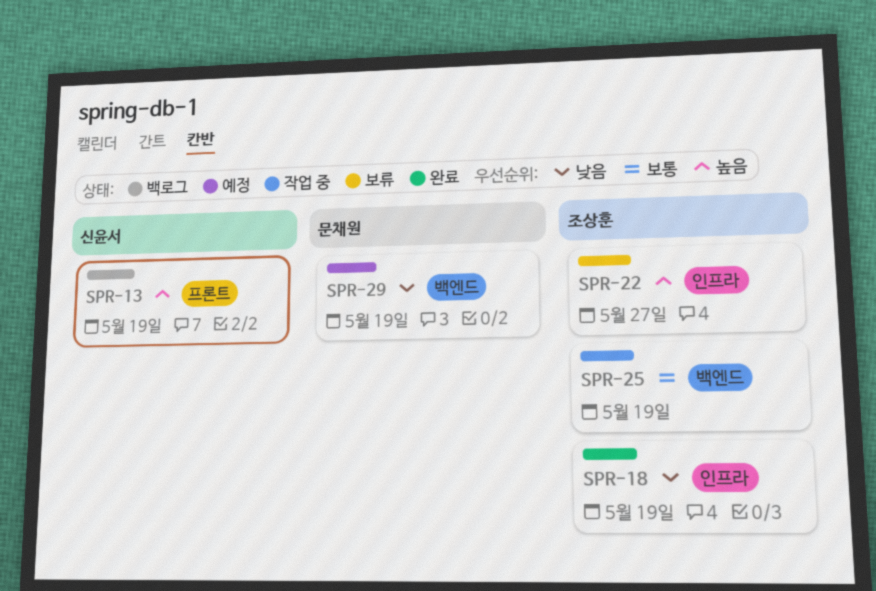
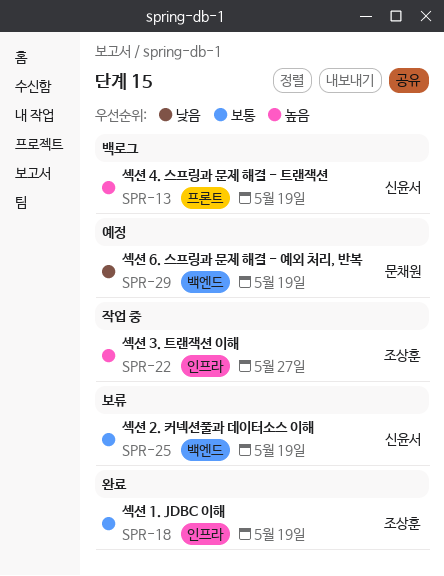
SPR-18, priority: 낮음 -> 보통
SPR-22, status: 보류 -> 작업 중
SPR-25, status: 작업 중 -> 보류
SPR-25, owner: 조상훈 -> 신윤서

